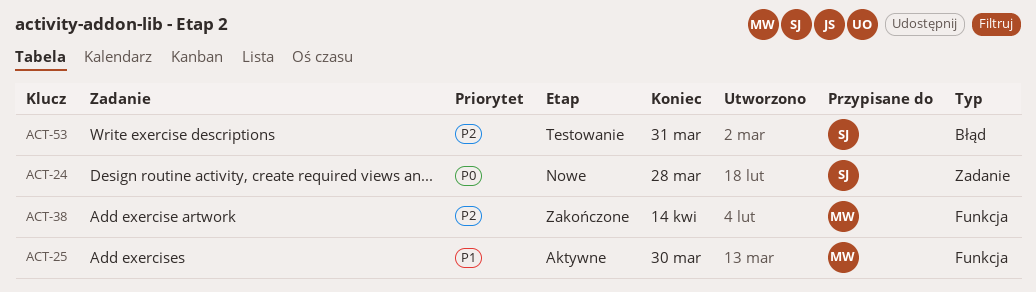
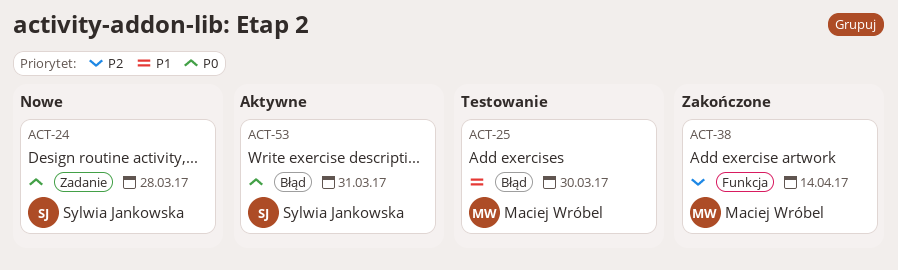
ACT-25, status: Aktywne -> Testowanie
ACT-25, label: Funkcja -> Błąd
ACT-53, status: Testowanie -> Aktywne
ACT-53, priority: P2 -> P0

